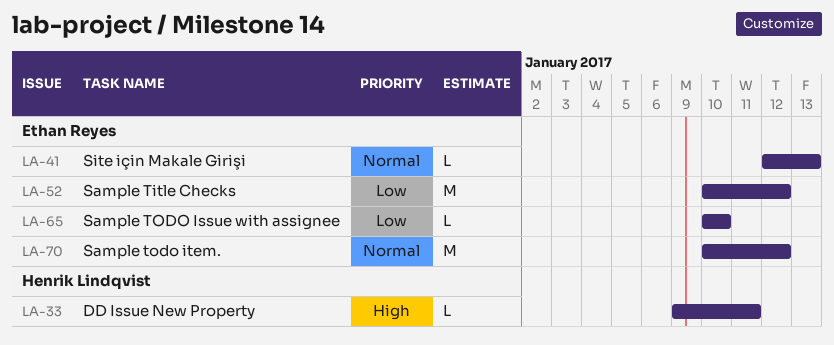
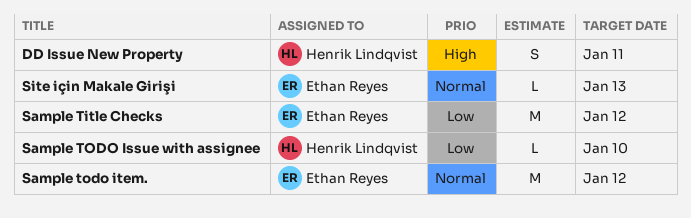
DD Issue New Property, estimate: L -> S
Sample TODO Issue with assignee, owner: Ethan Reyes -> Henrik Lindqvist

